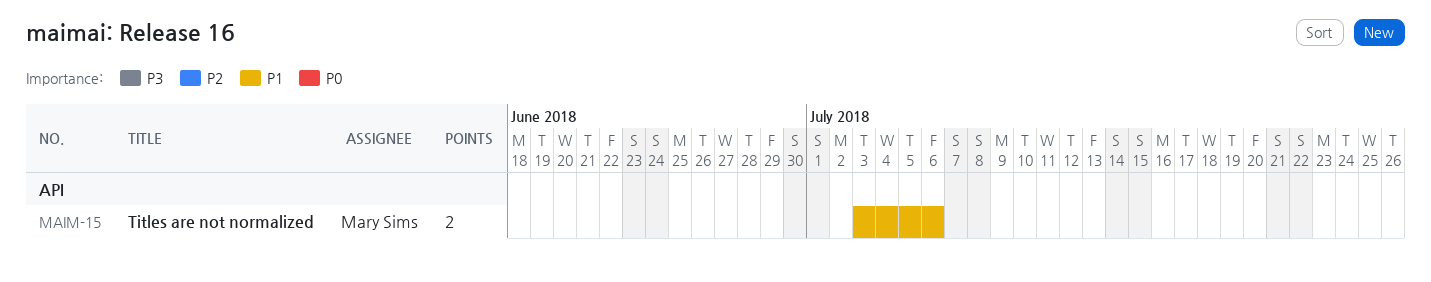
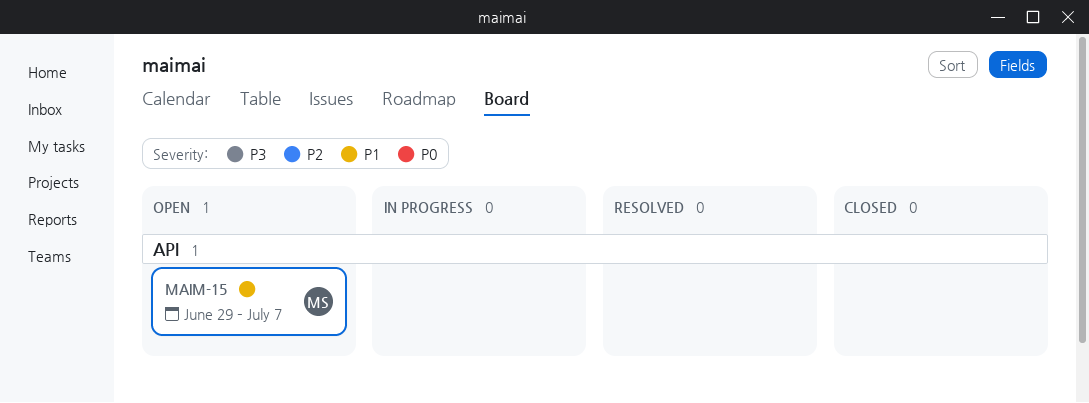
MAIM-15, start: Jul 3 -> Jun 29
MAIM-15, due: Jul 6 -> Jul 7

